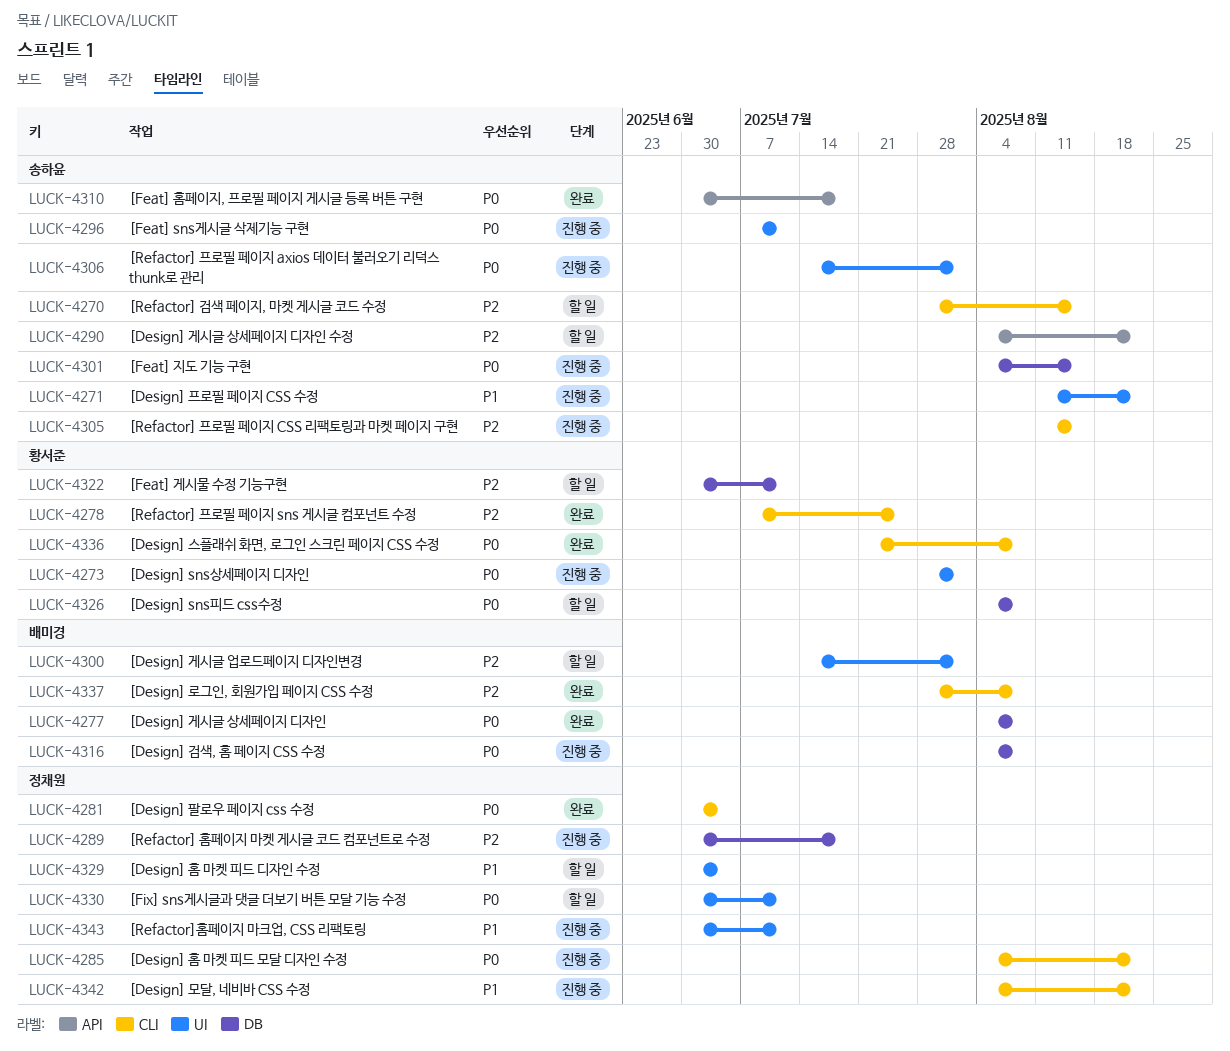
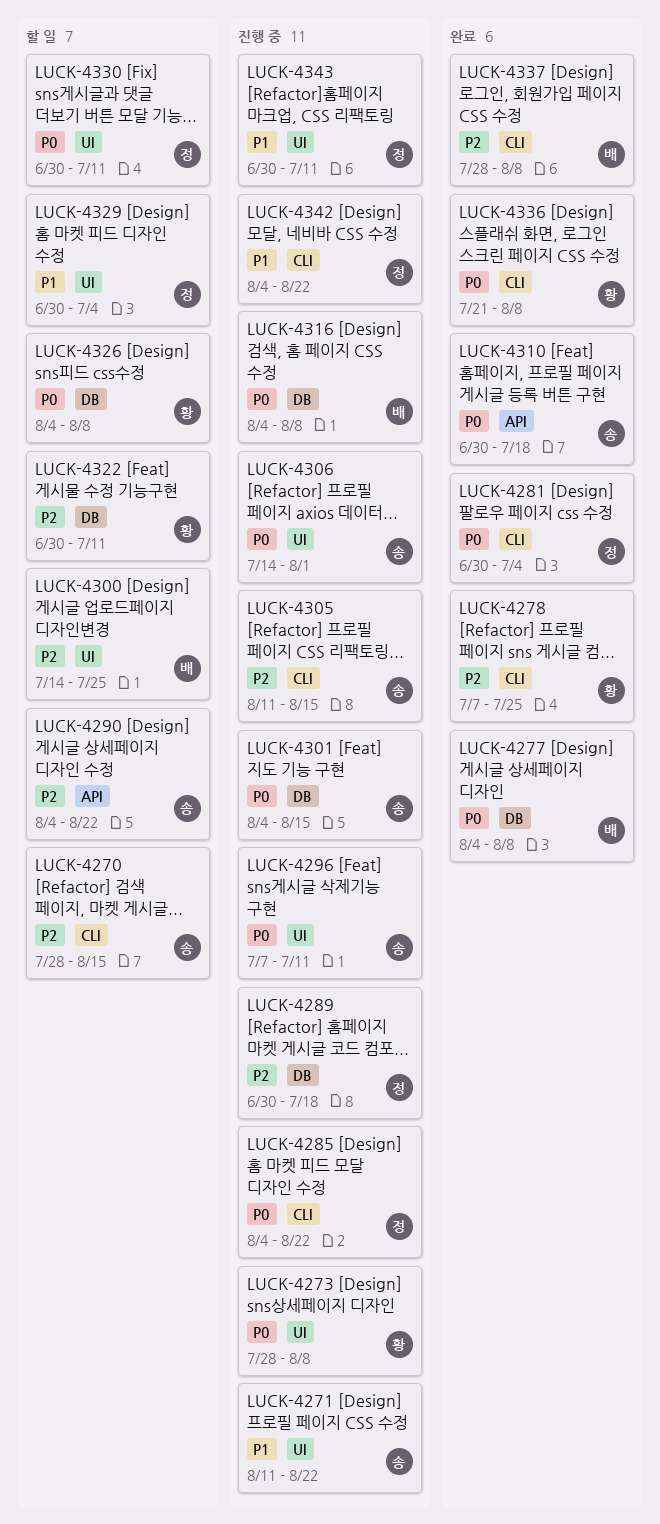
LUCK-4273, due: Aug 1 -> Aug 8
LUCK-4300, due: Aug 1 -> Jul 25

